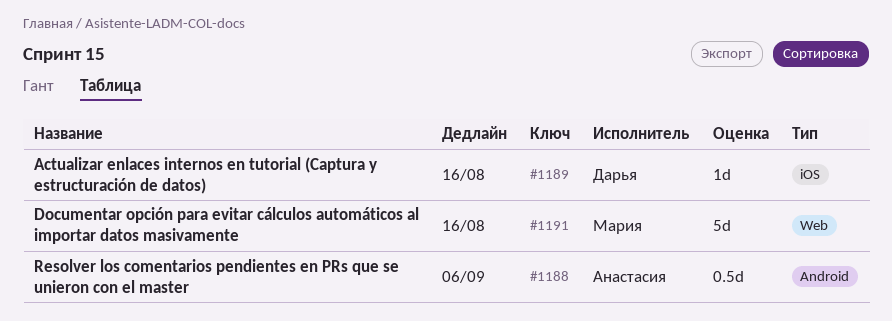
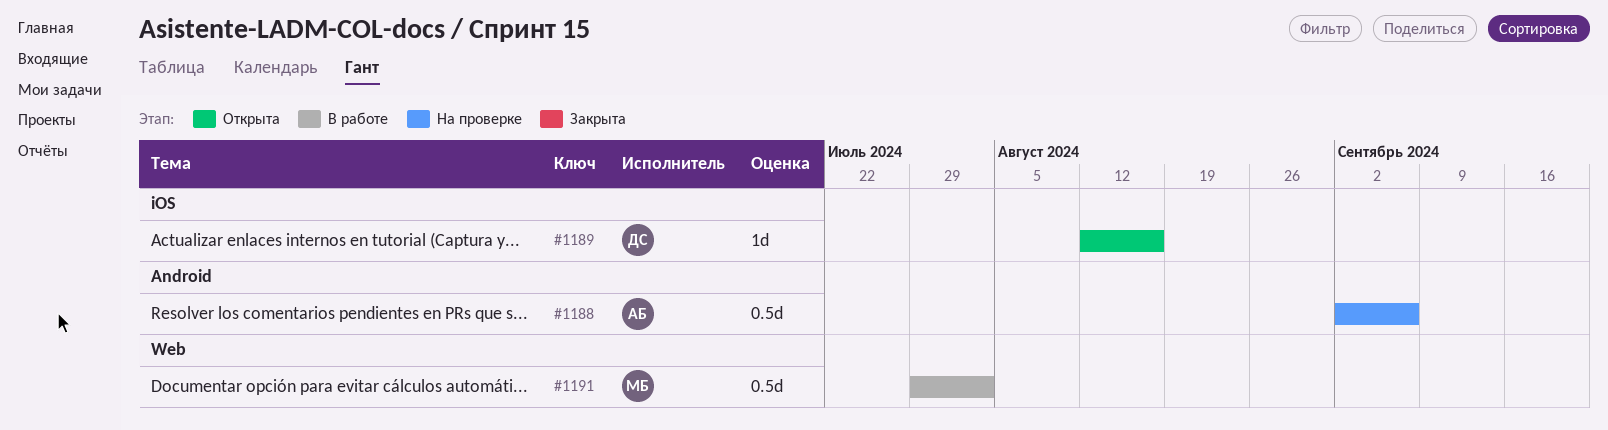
#1191, estimate: 5d -> 0.5d
#1191, due: Aug 16 -> Aug 2

